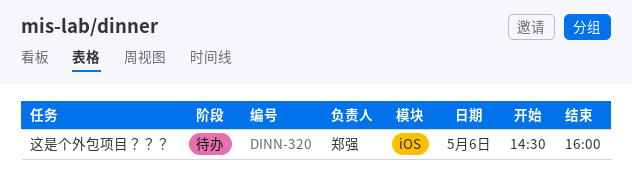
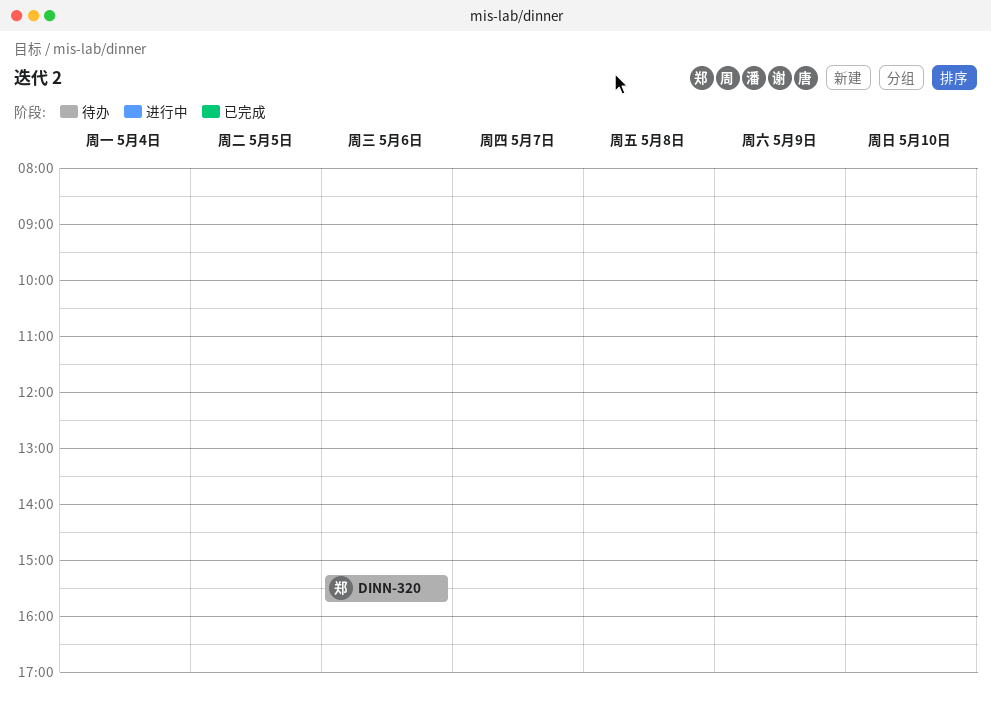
DINN-320, begins: 14:30 -> 15:15
DINN-320, ends: 16:00 -> 15:45

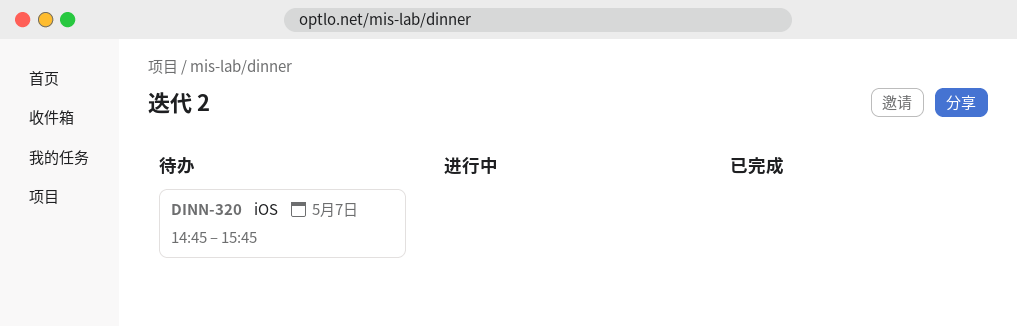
DINN-320, day: May 6 -> May 7
DINN-320, begins: 15:15 -> 14:45

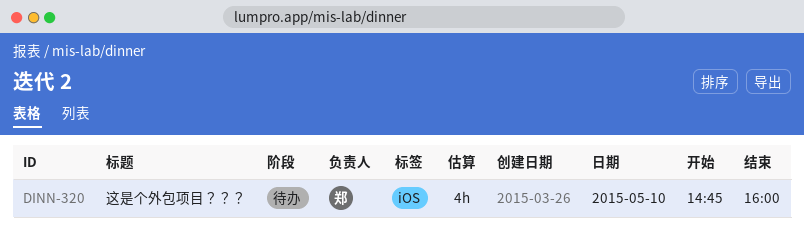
DINN-320, day: May 7 -> May 10
DINN-320, ends: 15:45 -> 16:00

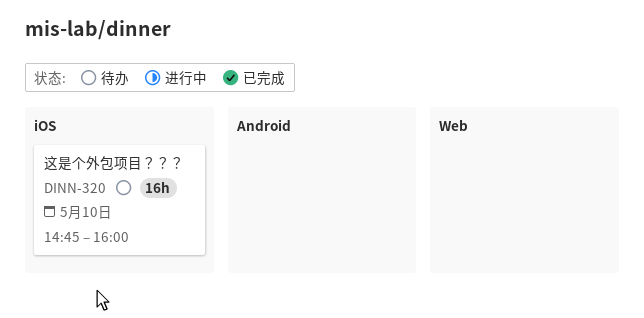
DINN-320, estimate: 4h -> 16h

